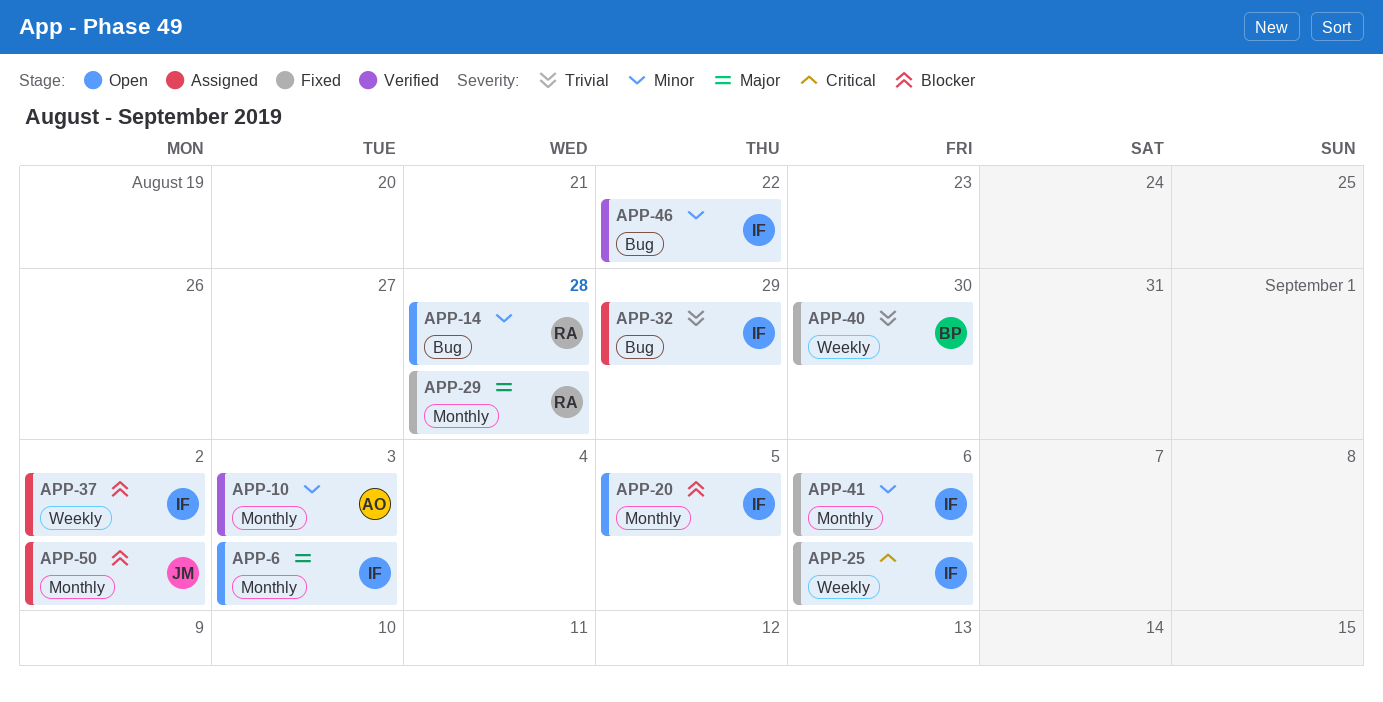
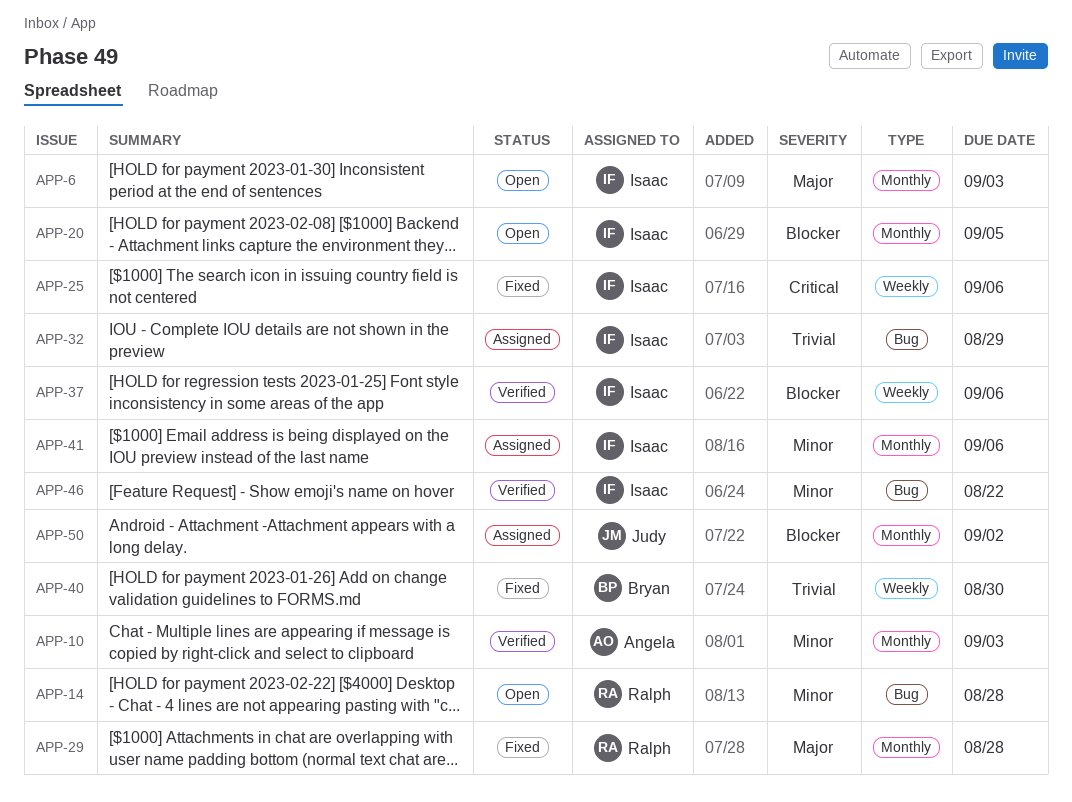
APP-37, status: Assigned -> Verified
APP-37, due: Sep 2 -> Sep 6
APP-41, status: Fixed -> Assigned

